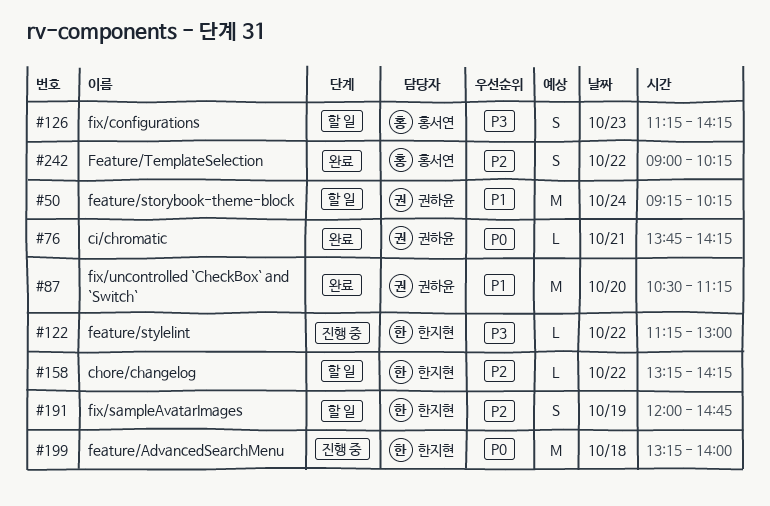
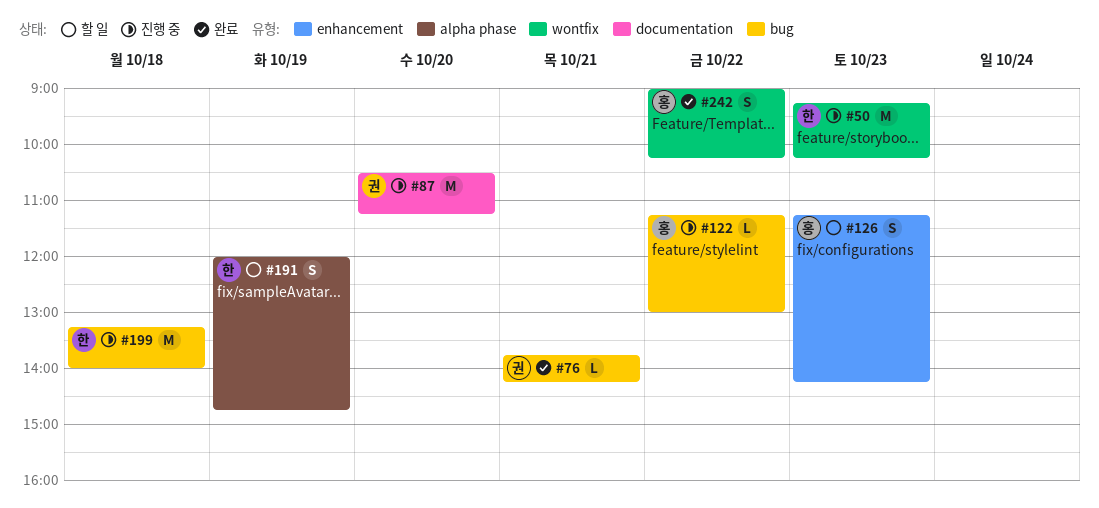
#50, status: 할 일 -> 진행 중
#50, owner: 권하윤 -> 한지현
#50, day: Oct 24 -> Oct 23
#87, status: 완료 -> 진행 중
#122, owner: 한지현 -> 홍서연
#158: present -> none

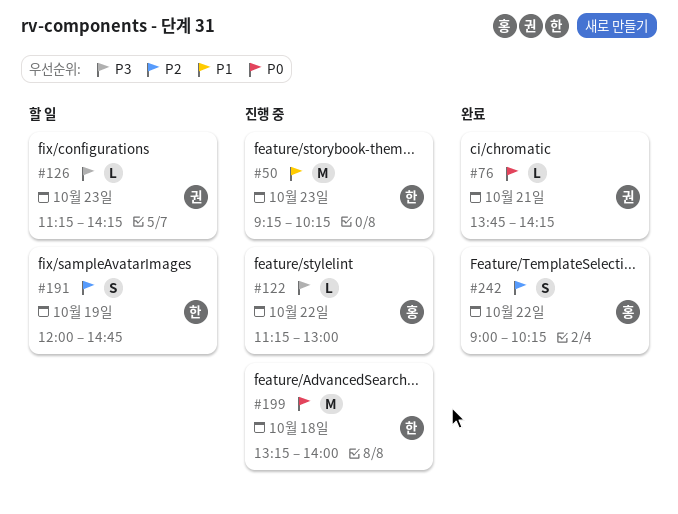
#87: present -> none
#126, owner: 홍 -> 권
#126, estimate: S -> L

